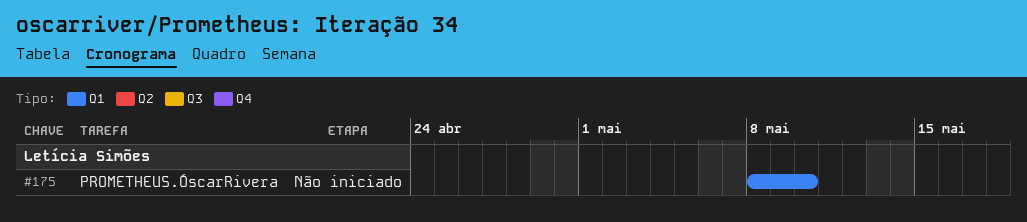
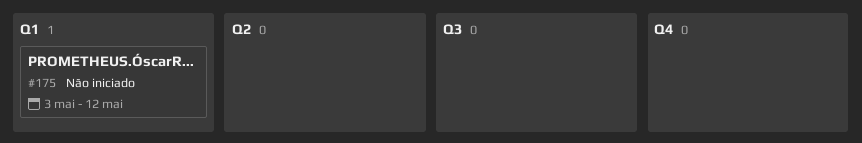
#175, start: May 8 -> May 3
#175, due: May 10 -> May 12

